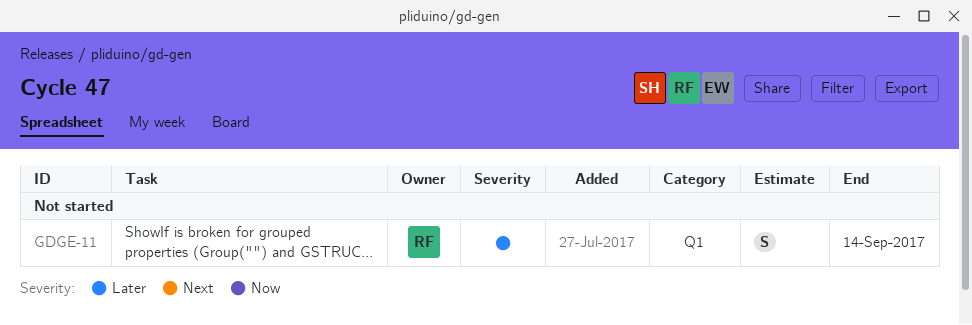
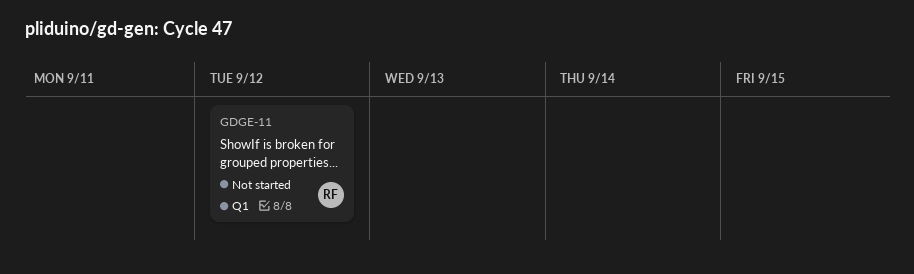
GDGE-11, due: Sep 14 -> Sep 12

